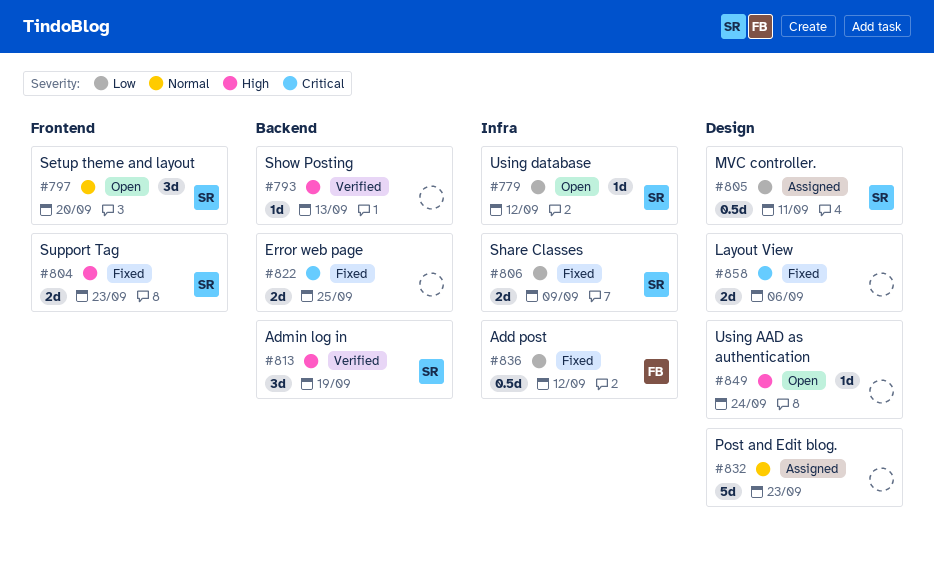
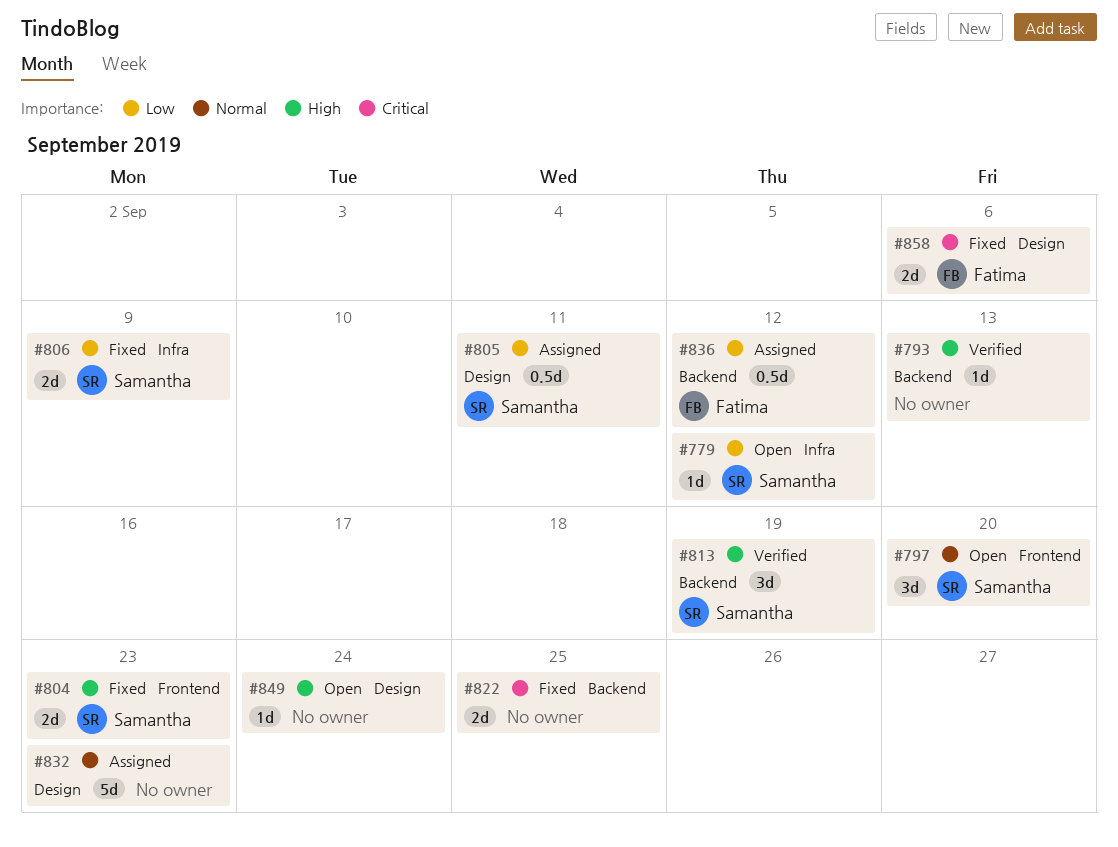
#836, status: Fixed -> Assigned
#836, label: Infra -> Backend
#858, owner: none -> Fatima

